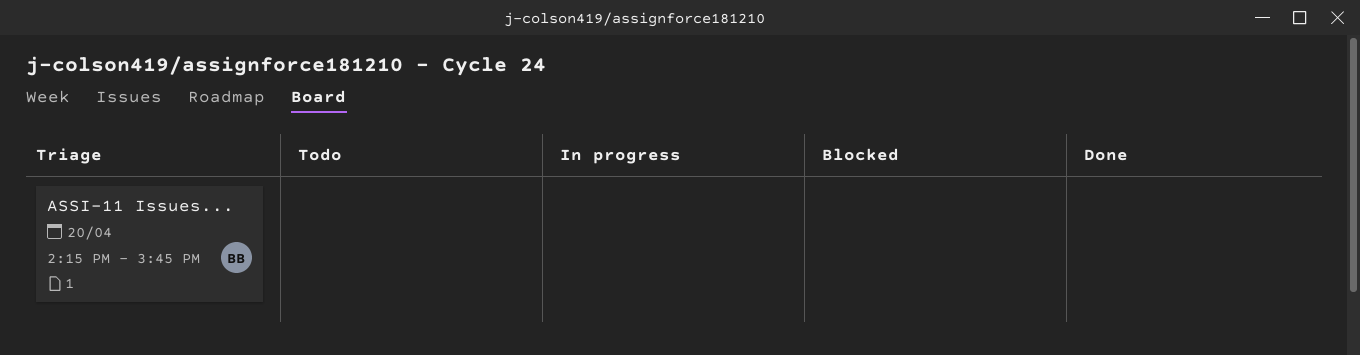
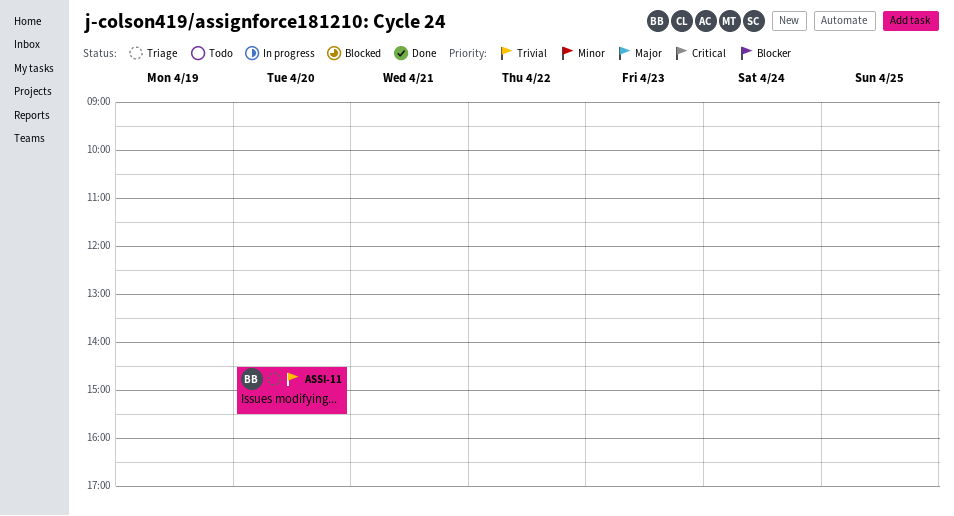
ASSI-11, begins: 14:15 -> 14:30
ASSI-11, ends: 15:45 -> 15:30

